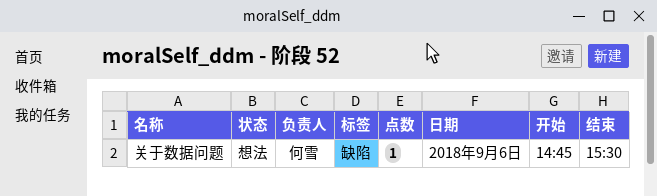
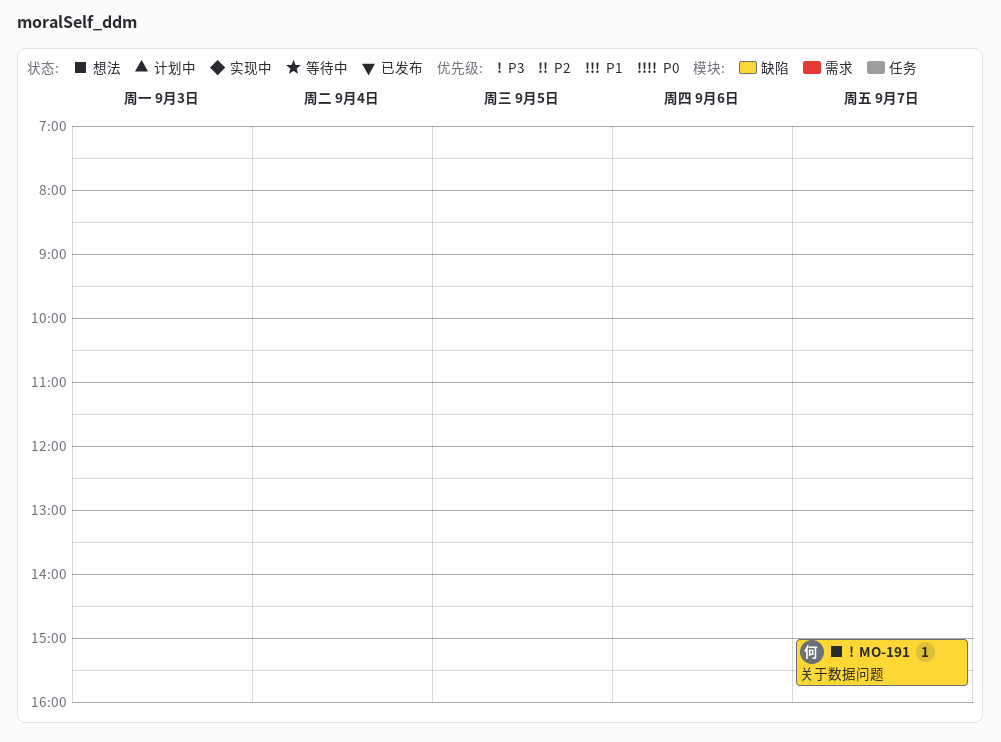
关于数据问题, day: Sep 6 -> Sep 7
关于数据问题, begins: 14:45 -> 15:00
关于数据问题, ends: 15:30 -> 15:45

